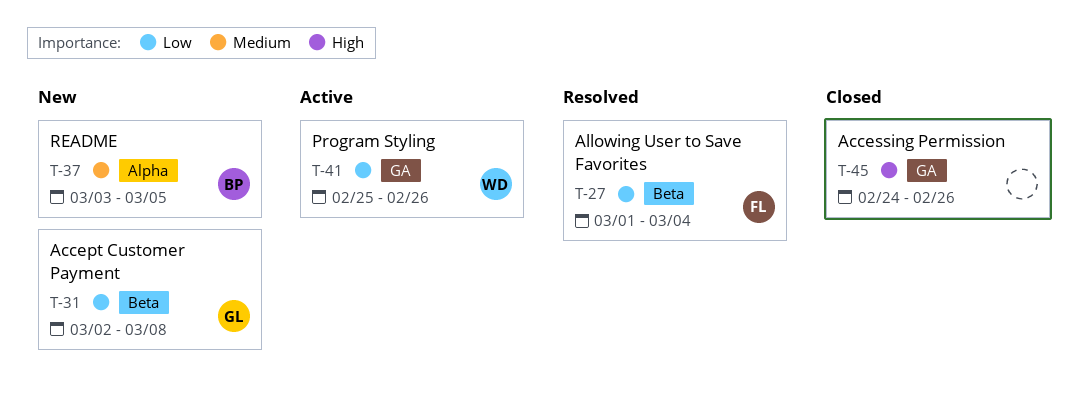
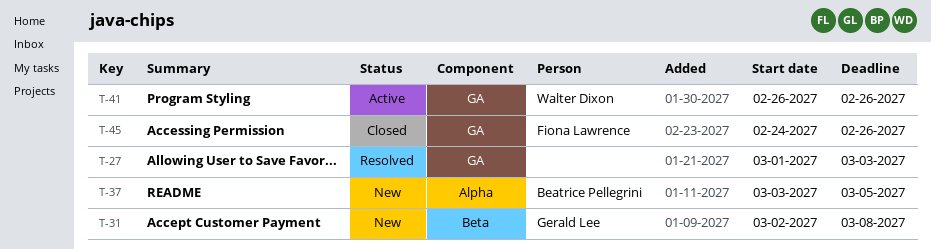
T-27, owner: Fiona Lawrence -> none
T-27, label: Beta -> GA
T-27, due: Mar 4 -> Mar 3
T-41, start: Feb 25 -> Feb 26
T-45, owner: none -> Fiona Lawrence

